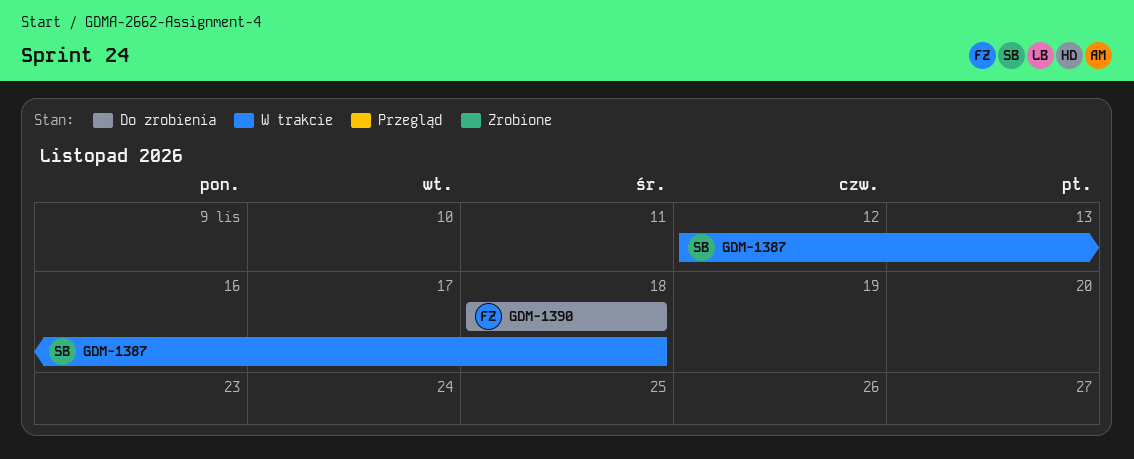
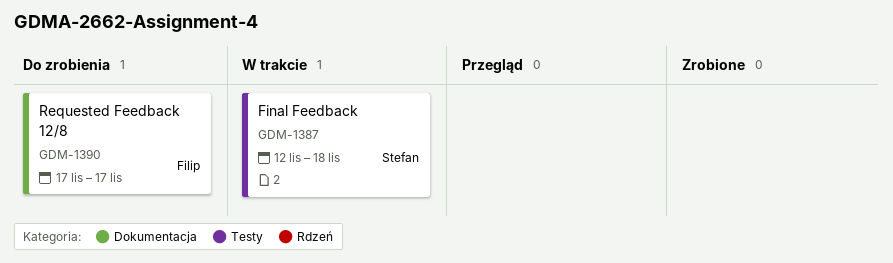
GDM-1390, start: Nov 18 -> Nov 17
GDM-1390, due: Nov 18 -> Nov 17

